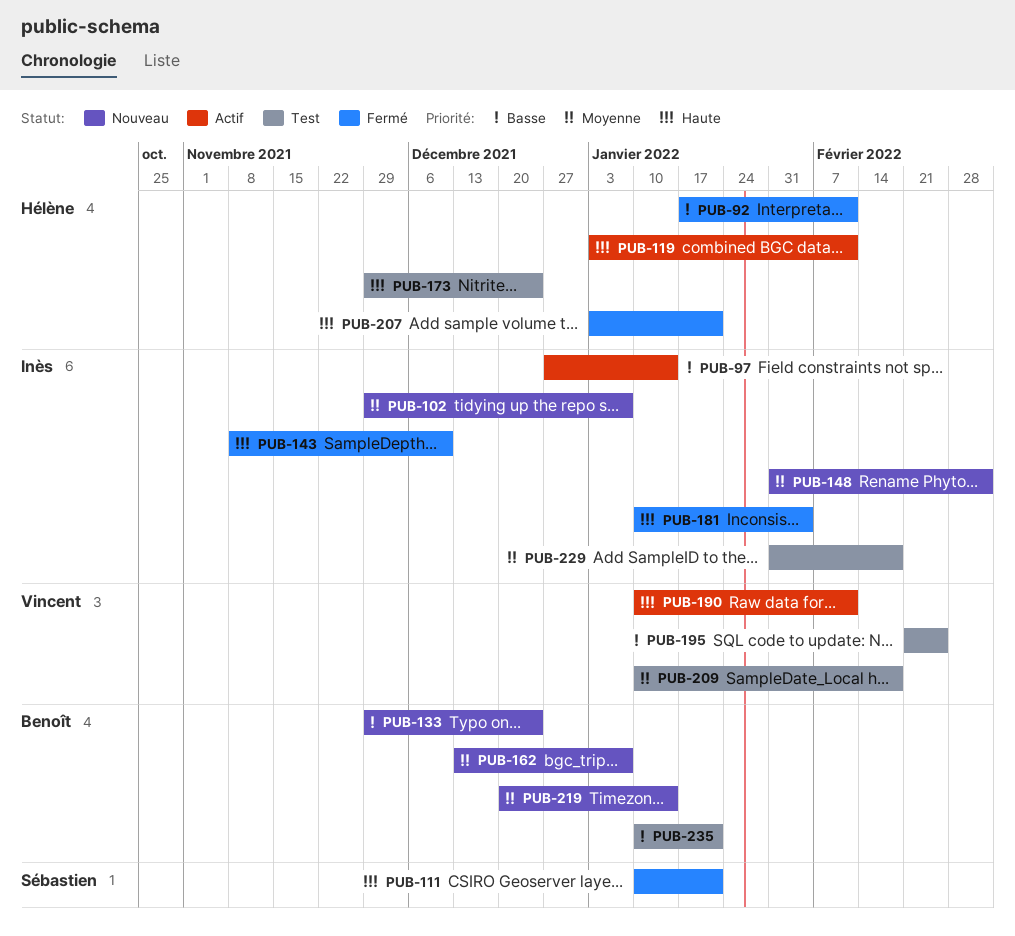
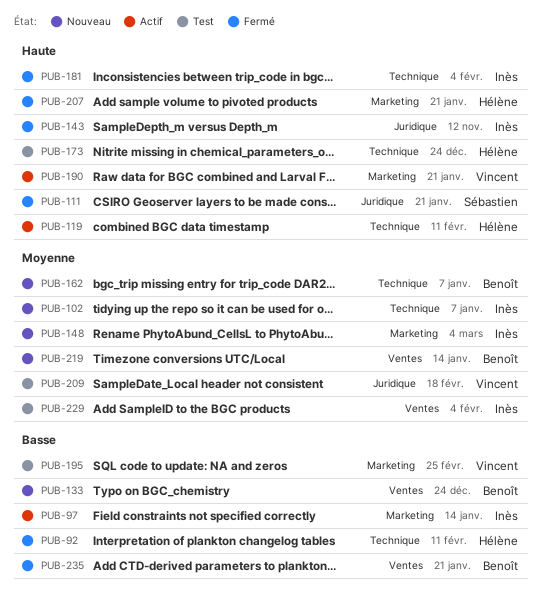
PUB-143, due: Dec 10 -> Nov 12
PUB-190, due: Feb 11 -> Jan 21
PUB-229, due: Feb 18 -> Feb 4
PUB-235, status: Test -> Fermé

